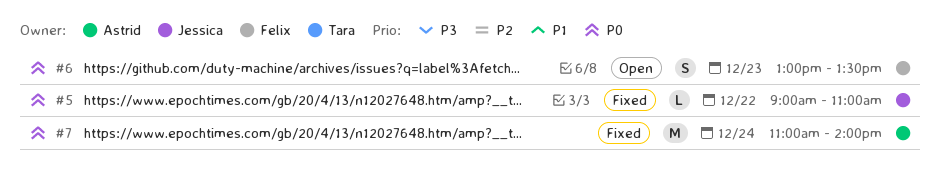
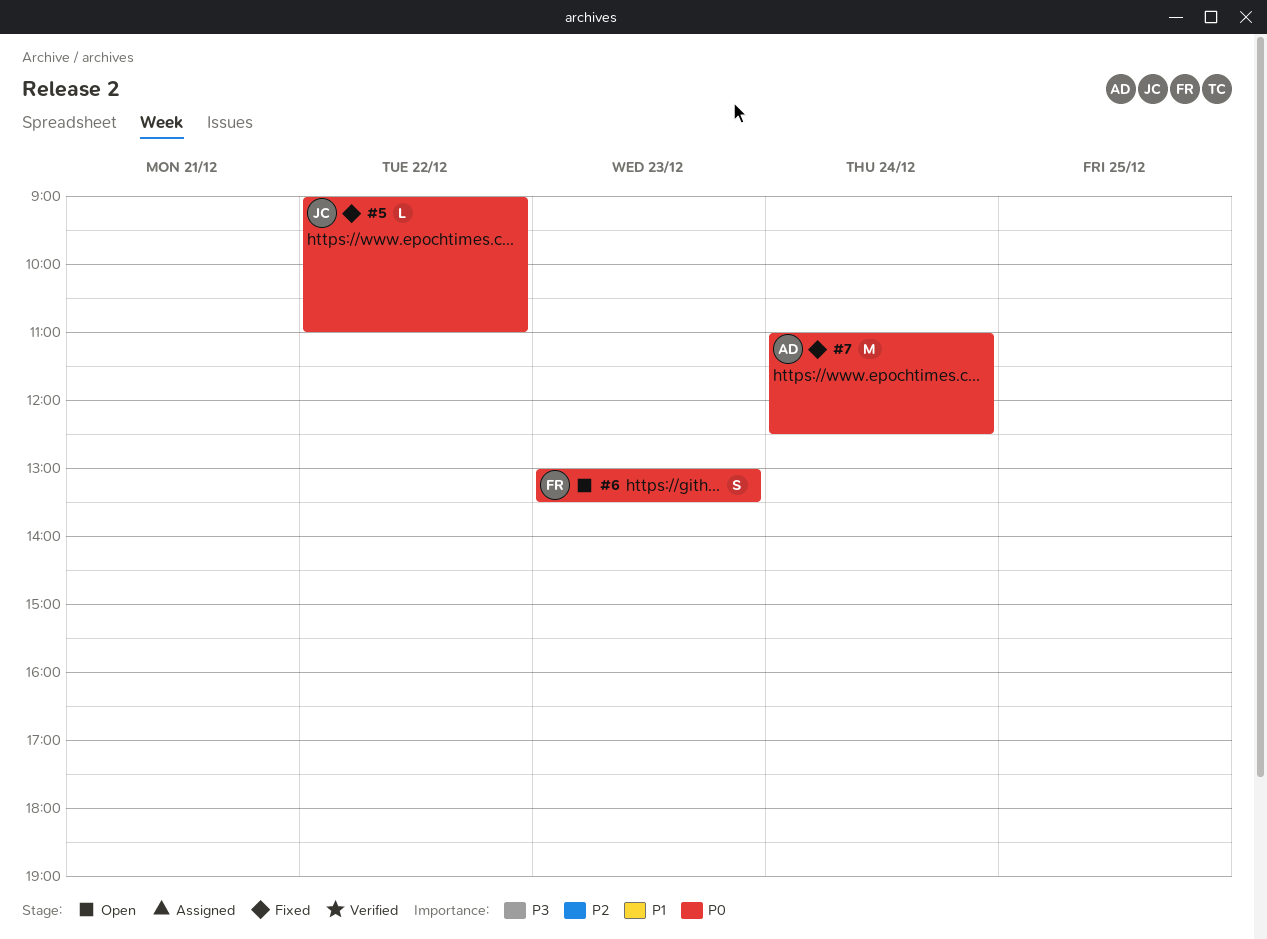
#7, ends: 14:00 -> 12:30

